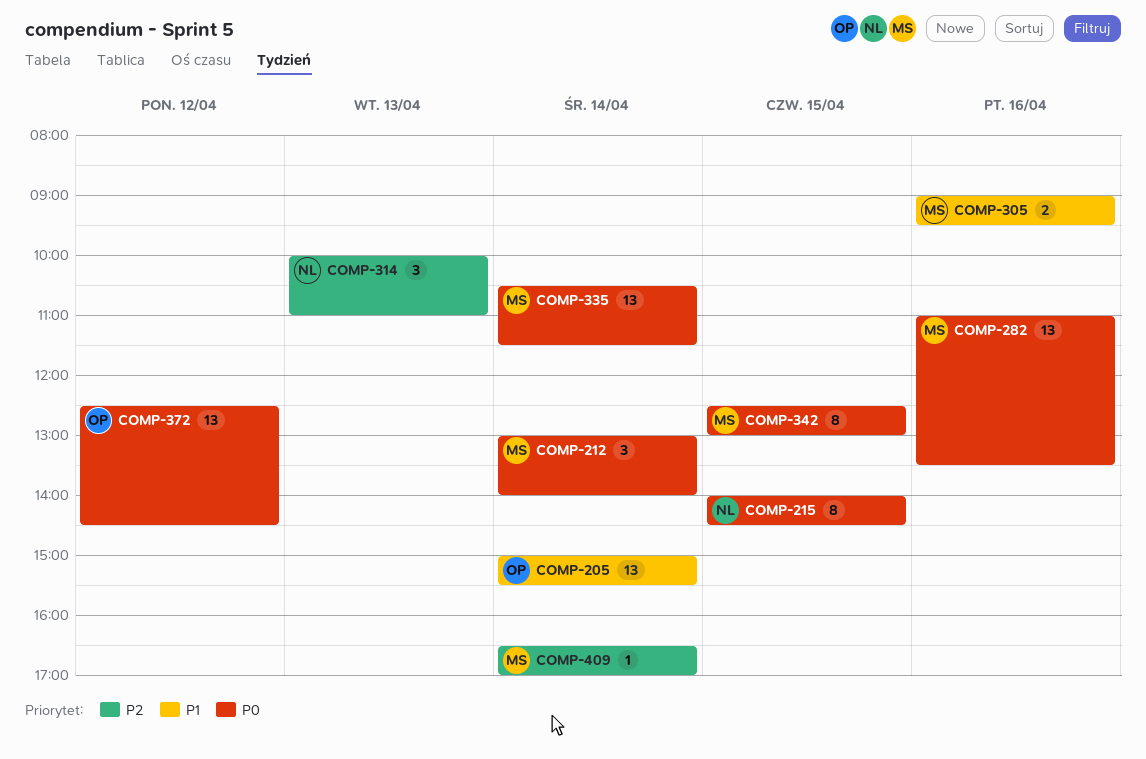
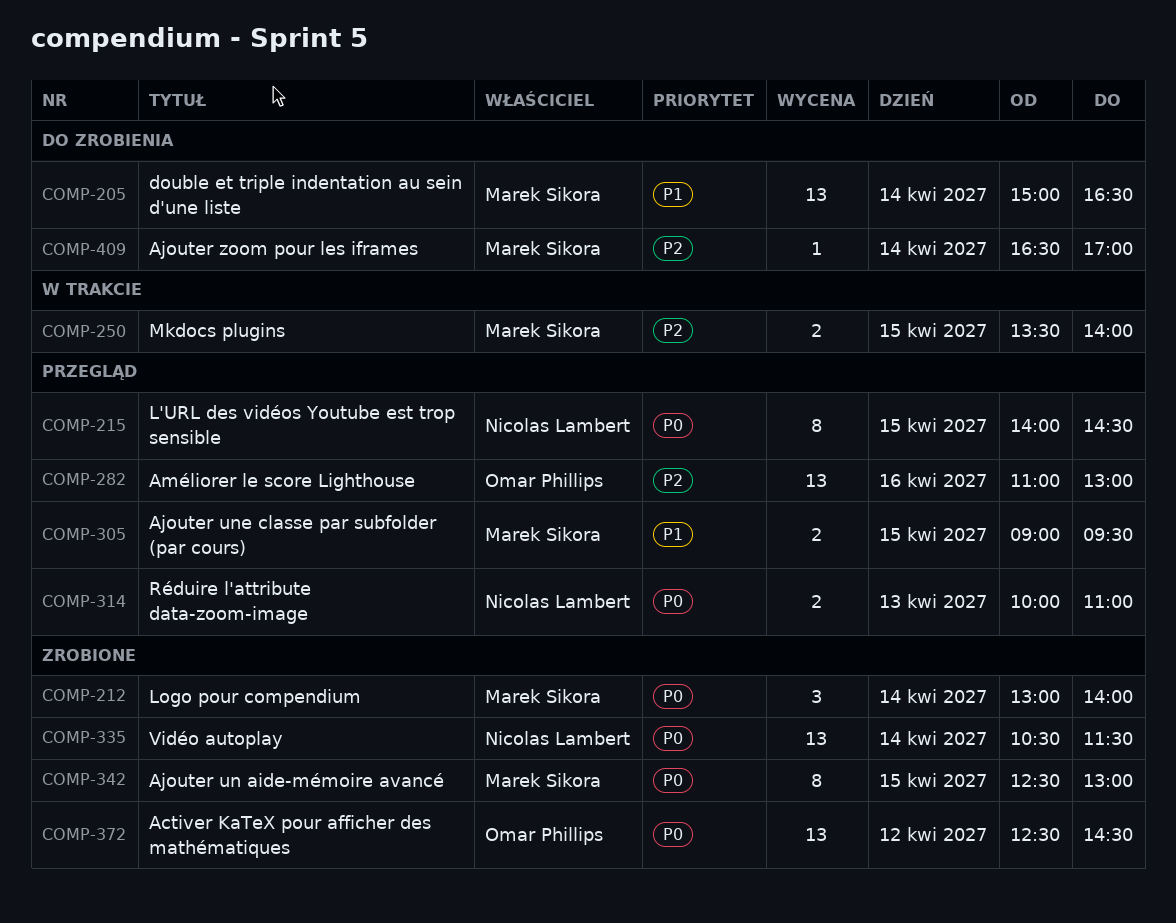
COMP-205, owner: Omar Phillips -> Marek Sikora
COMP-205, ends: 15:30 -> 16:30
COMP-250: none -> present
COMP-282, owner: Marek Sikora -> Omar Phillips
COMP-282, priority: P0 -> P2
COMP-282, ends: 13:30 -> 13:00
COMP-305, day: Apr 16 -> Apr 15
COMP-314, priority: P2 -> P0
COMP-314, estimate: 3 -> 2
COMP-335, owner: Marek Sikora -> Nicolas Lambert

